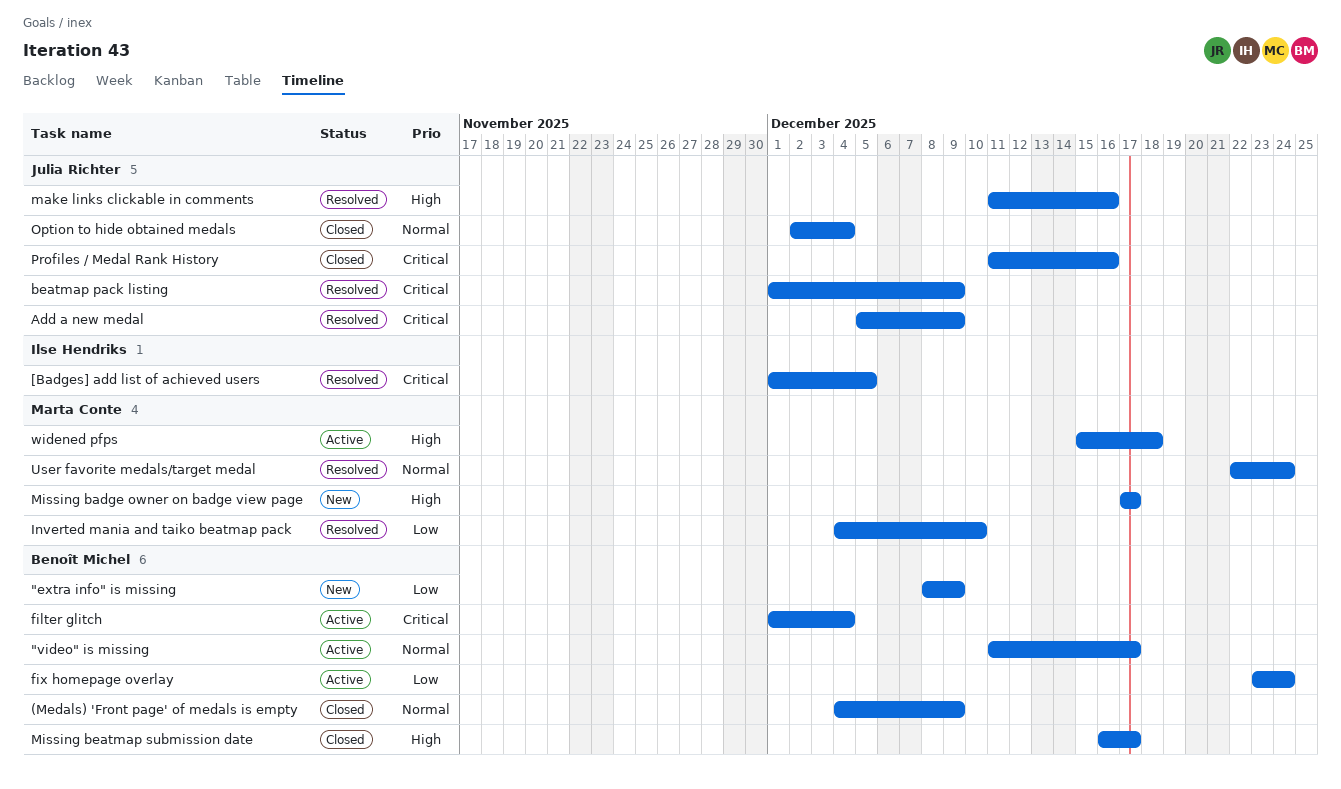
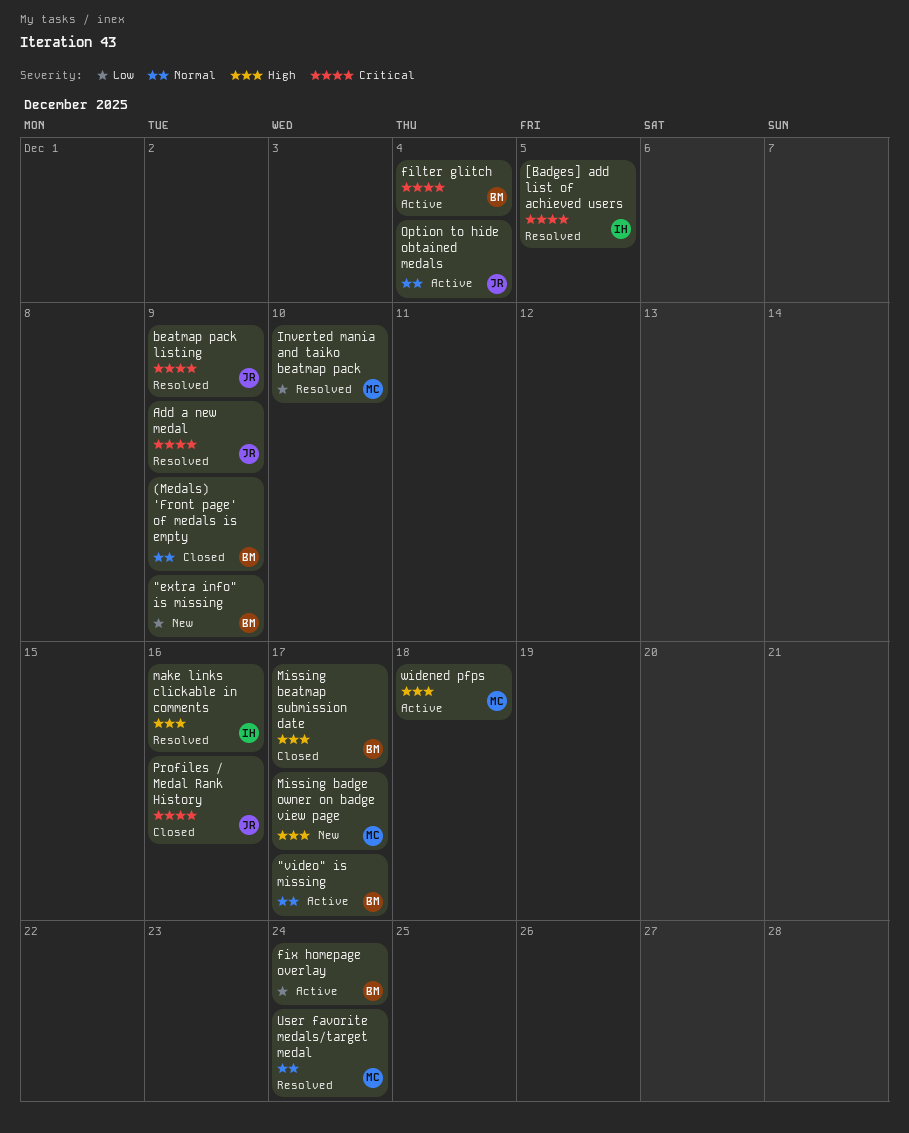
make links clickable in comments, owner: Julia Richter -> Ilse Hendriks
Option to hide obtained medals, status: Closed -> Active

